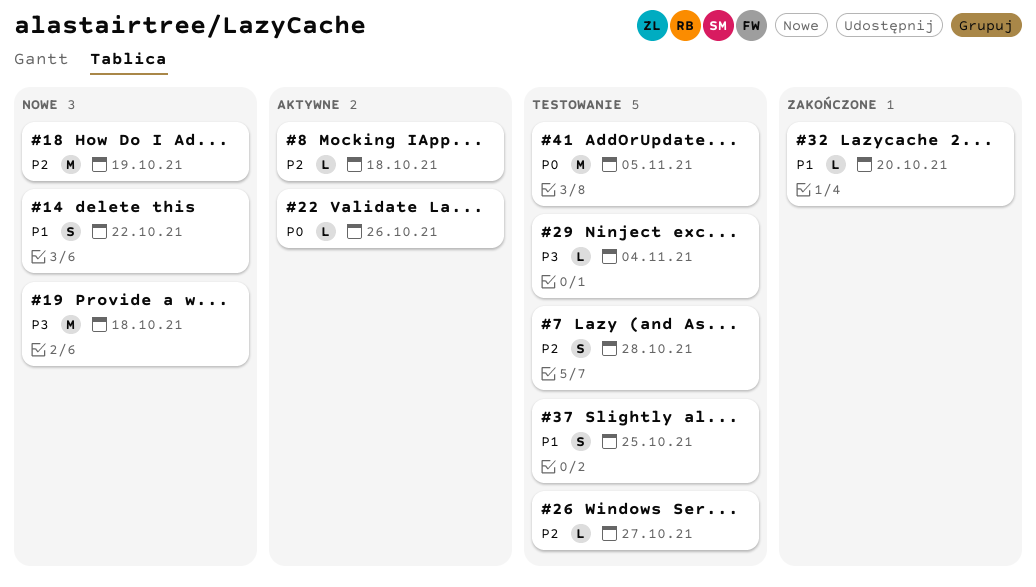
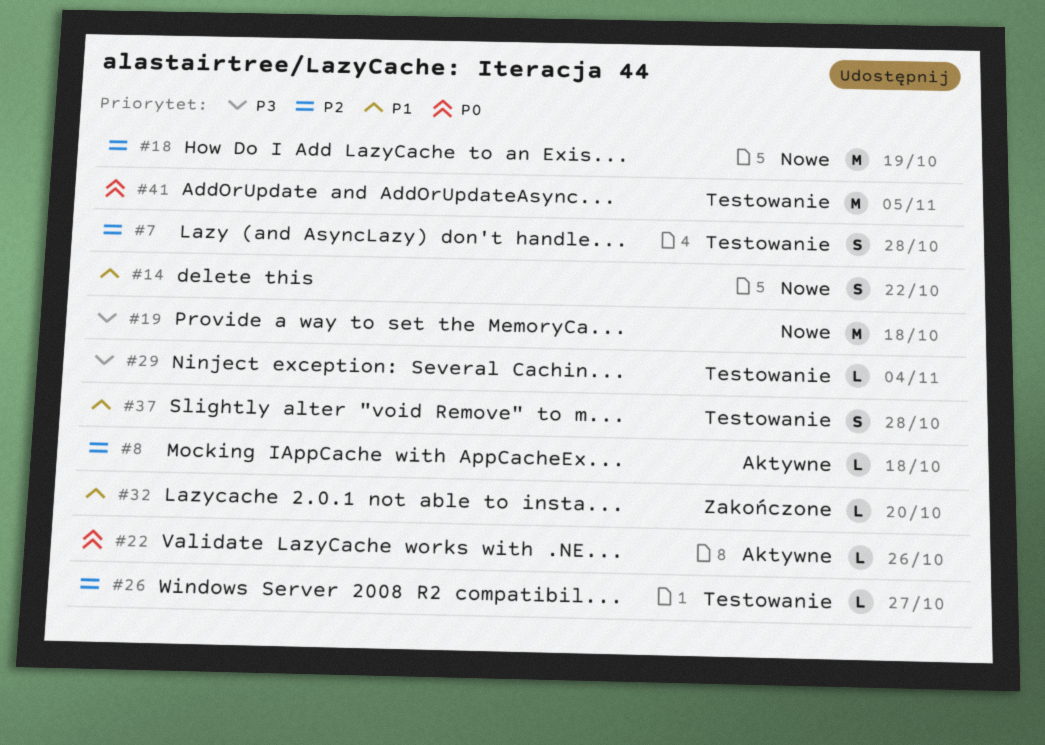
#37, due: Oct 25 -> Oct 28

